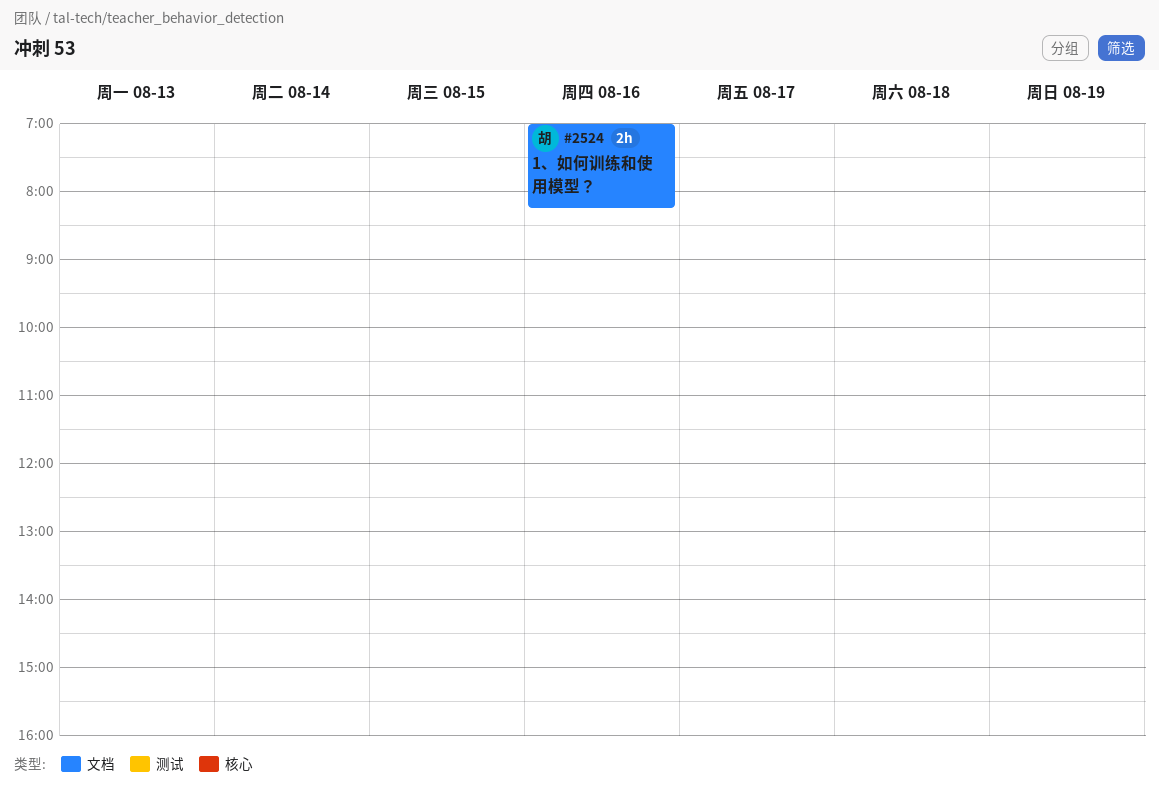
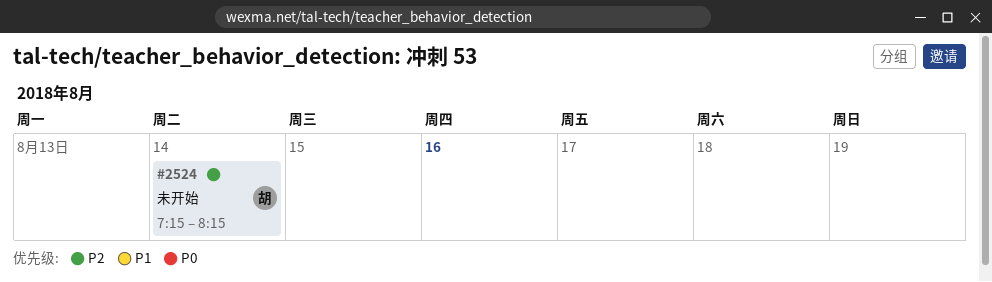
#2524, day: Aug 16 -> Aug 14
#2524, begins: 07:00 -> 07:15

